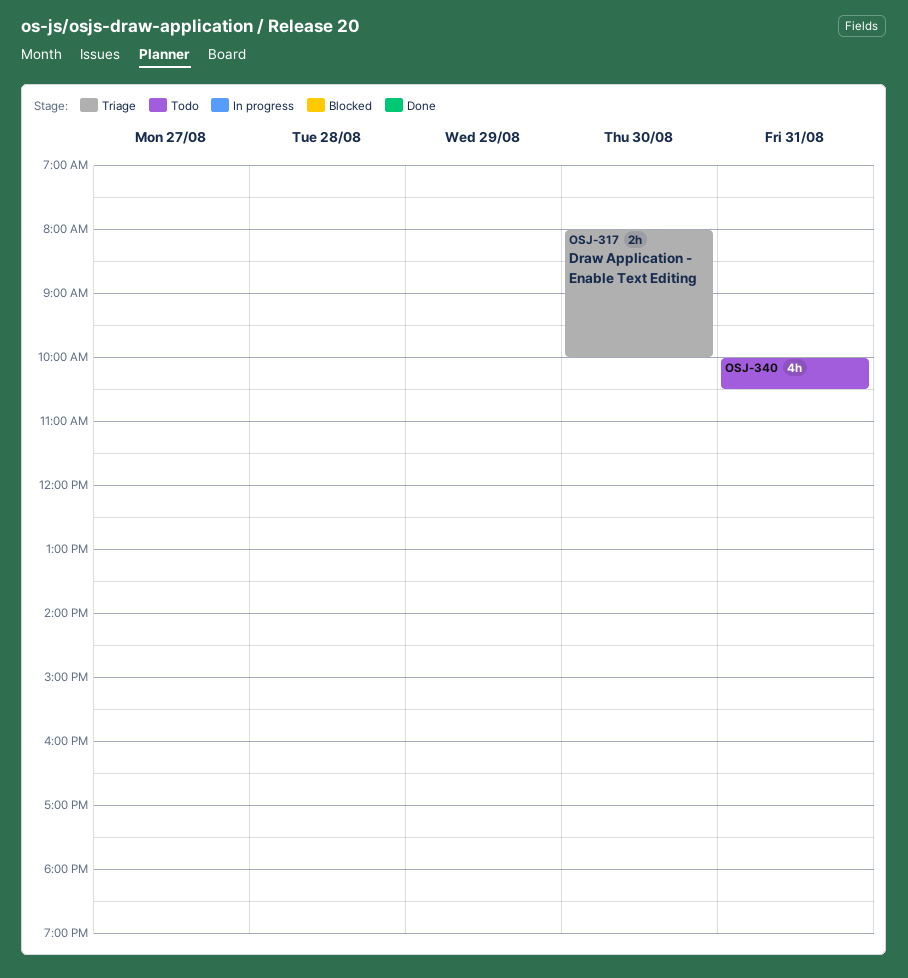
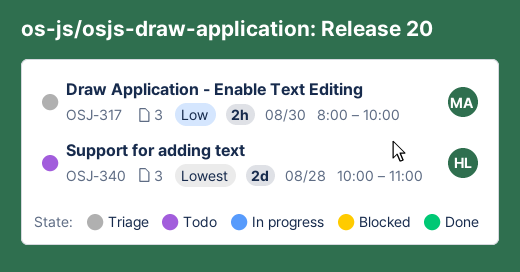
OSJ-340, estimate: 4h -> 2d
OSJ-340, day: Aug 31 -> Aug 28
OSJ-340, ends: 10:30 -> 11:00

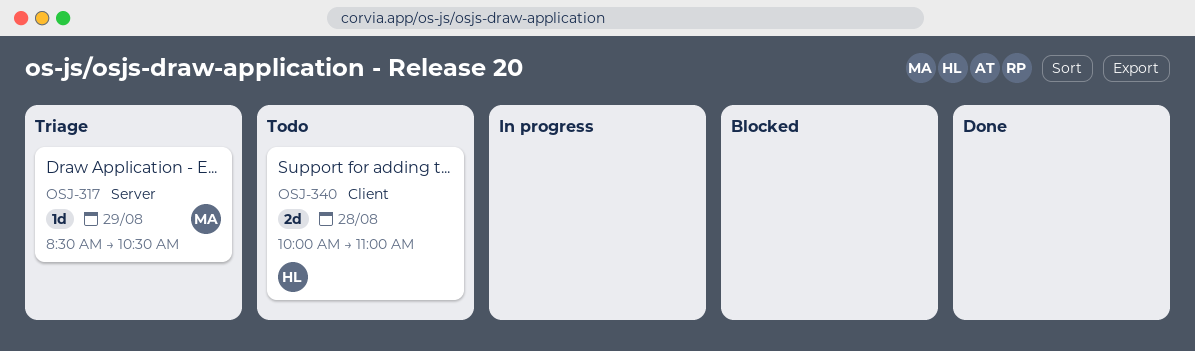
OSJ-317, estimate: 2h -> 1d
OSJ-317, day: Aug 30 -> Aug 29
OSJ-317, begins: 08:00 -> 08:30
OSJ-317, ends: 10:00 -> 10:30

